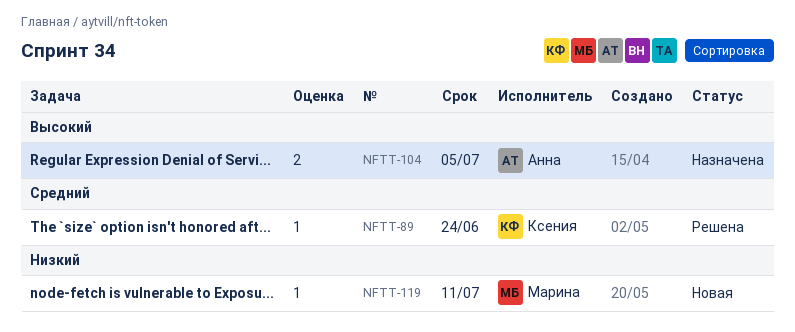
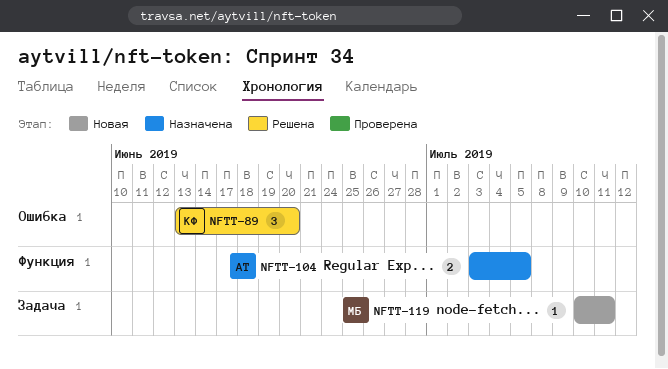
NFTT-89, estimate: 1 -> 3
NFTT-89, due: Jun 24 -> Jun 20

